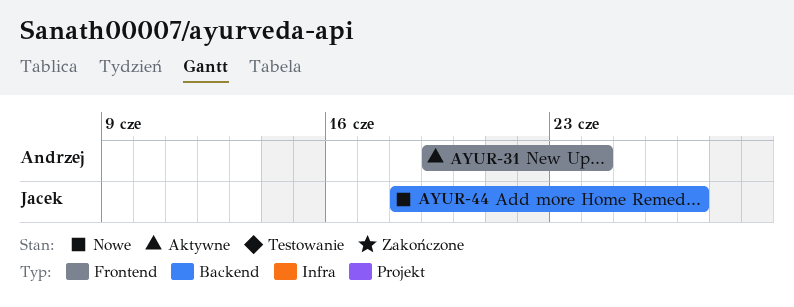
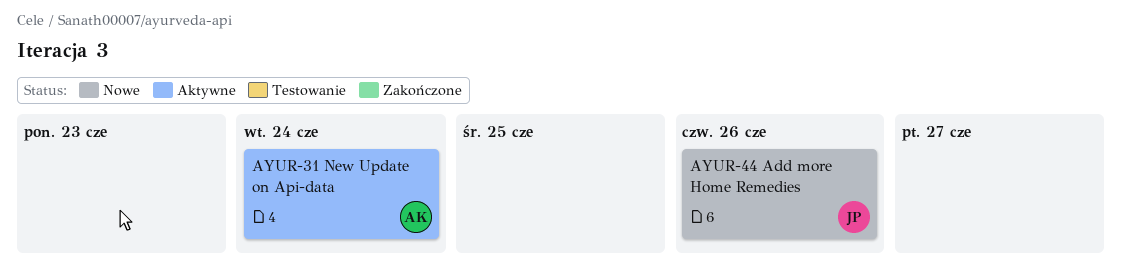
AYUR-44, due: Jun 27 -> Jun 26

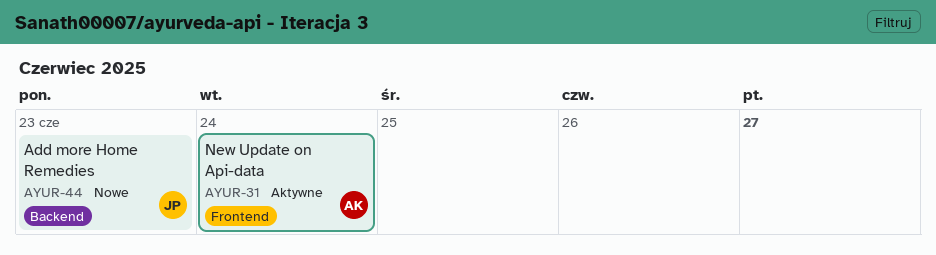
AYUR-44, due: Jun 26 -> Jun 23

